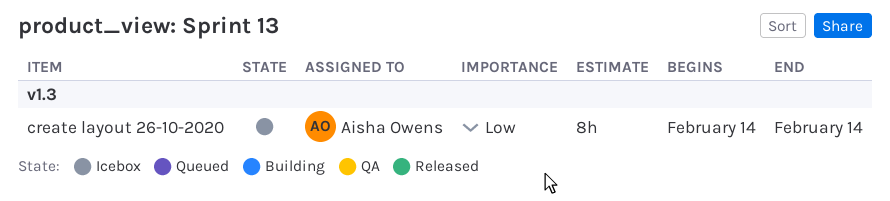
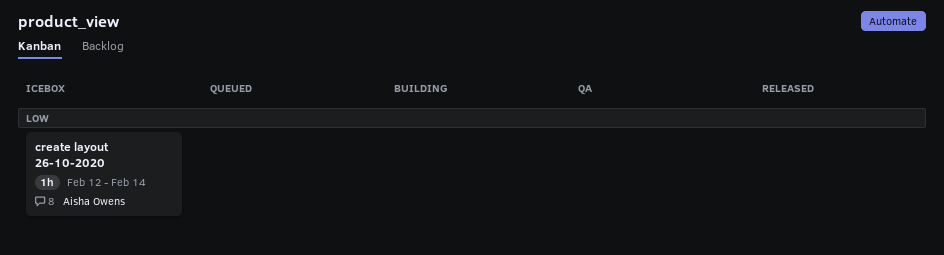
create layout 26-10-2020, estimate: 8h -> 1h
create layout 26-10-2020, start: Feb 14 -> Feb 12

